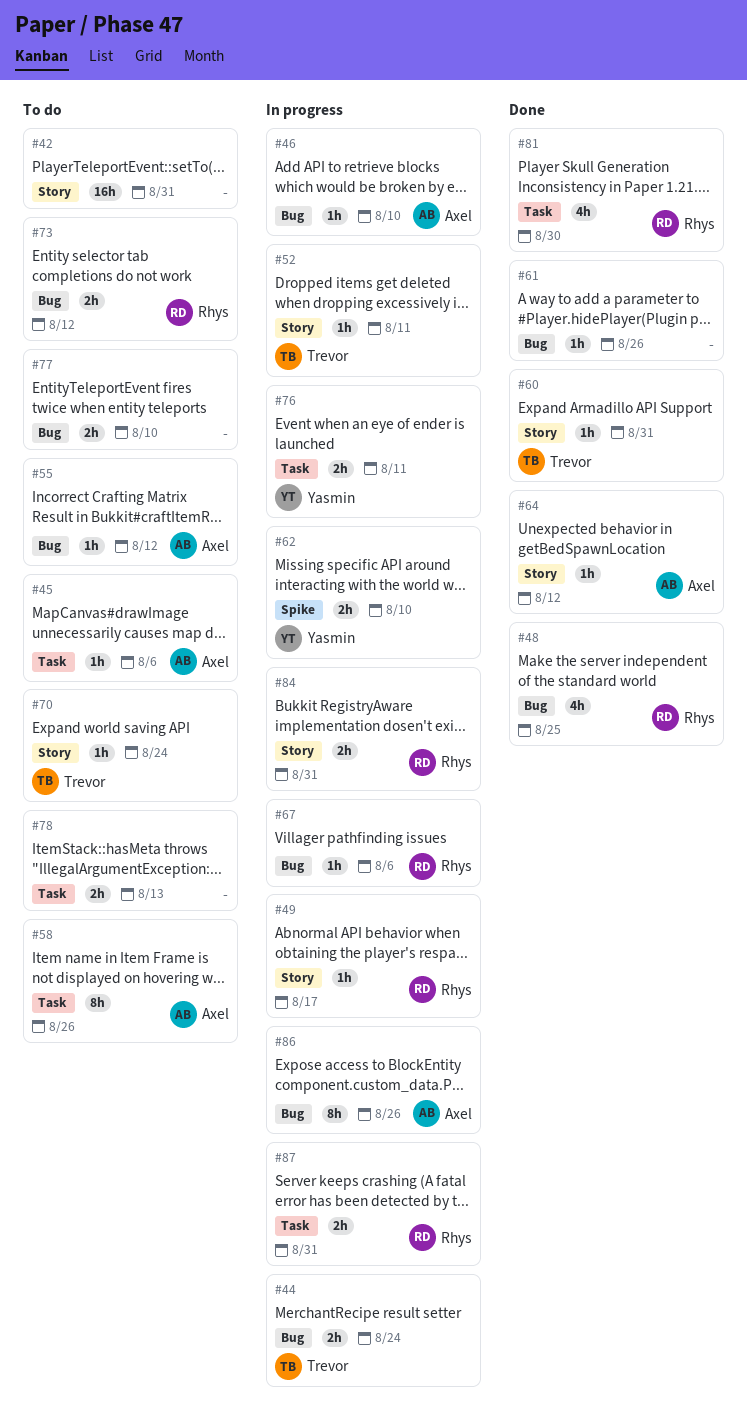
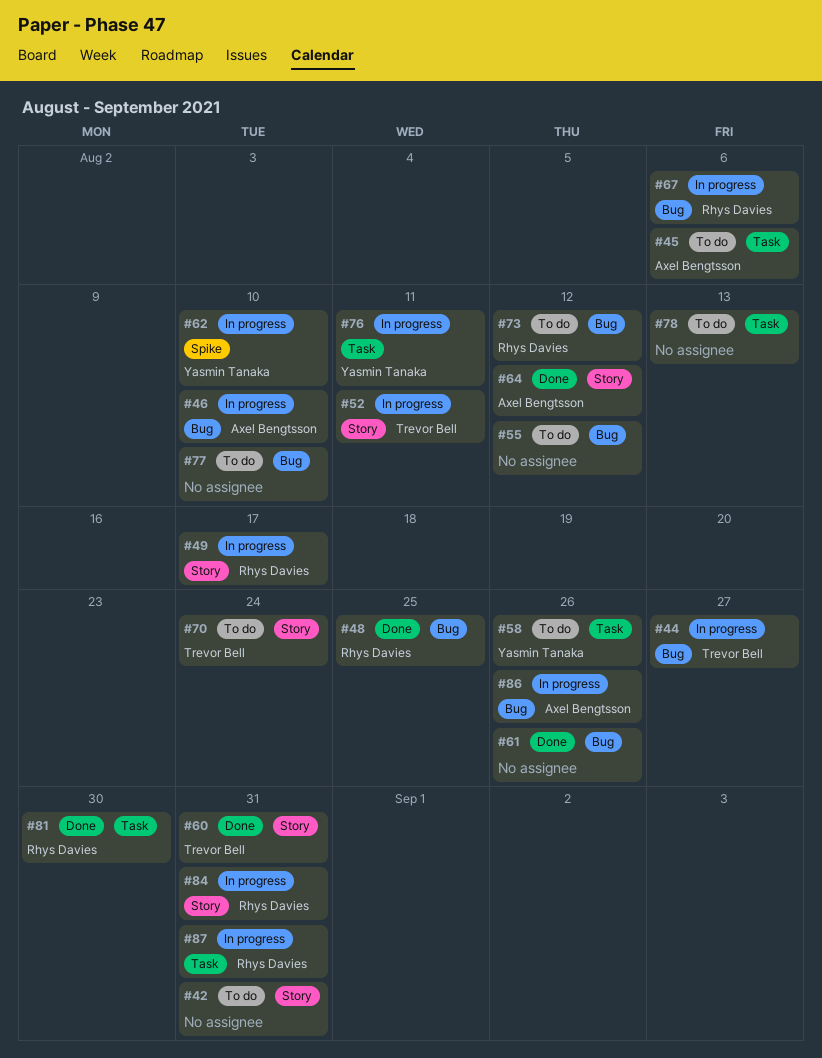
#44, due: Aug 24 -> Aug 27
#55, owner: Axel Bengtsson -> none
#58, owner: Axel Bengtsson -> Yasmin Tanaka

